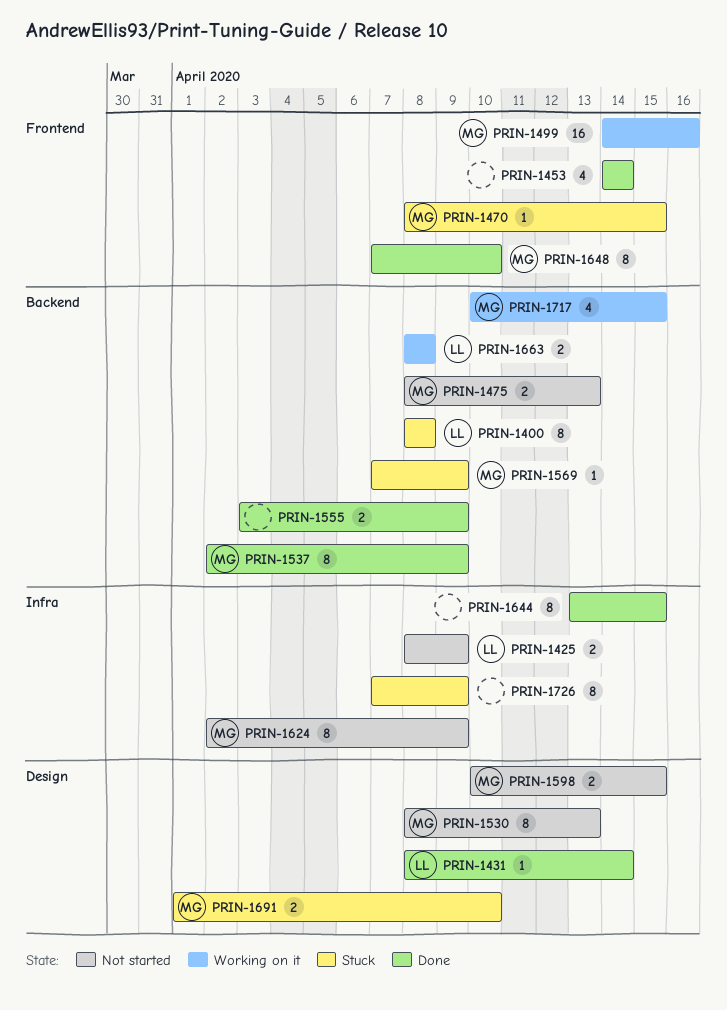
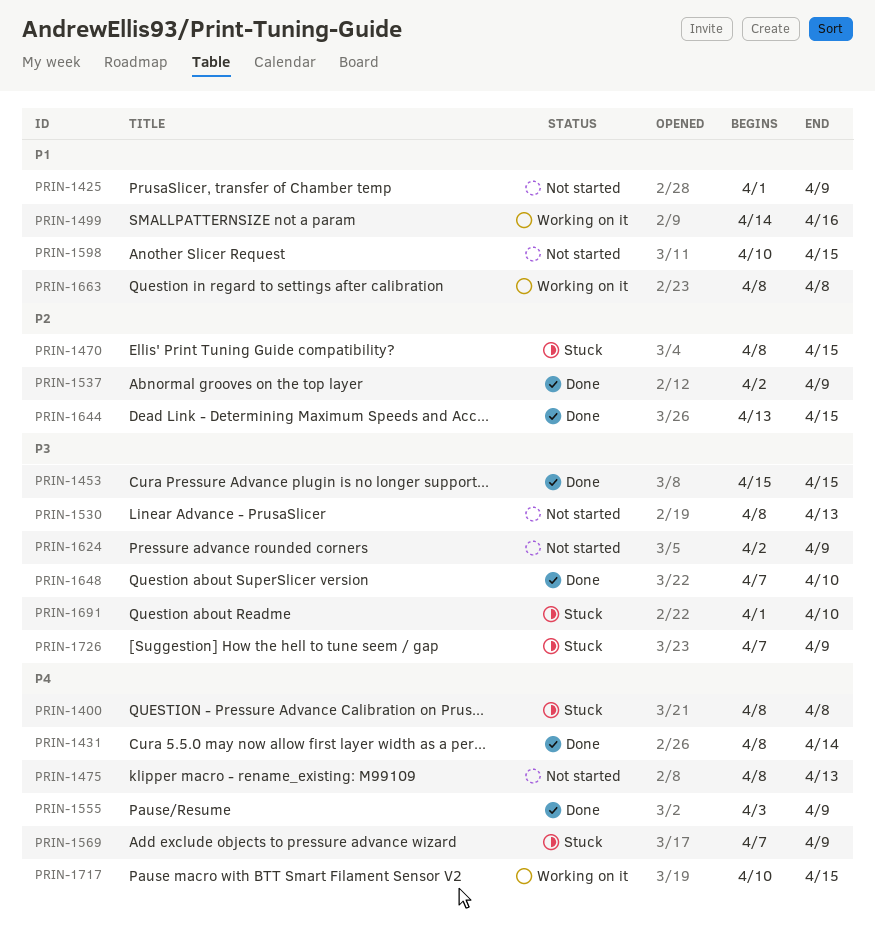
PRIN-1425, start: Apr 8 -> Apr 1
PRIN-1453, start: Apr 14 -> Apr 15
PRIN-1453, due: Apr 14 -> Apr 15

